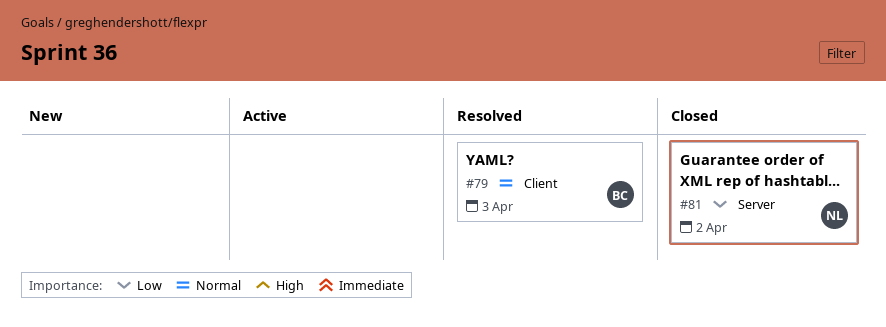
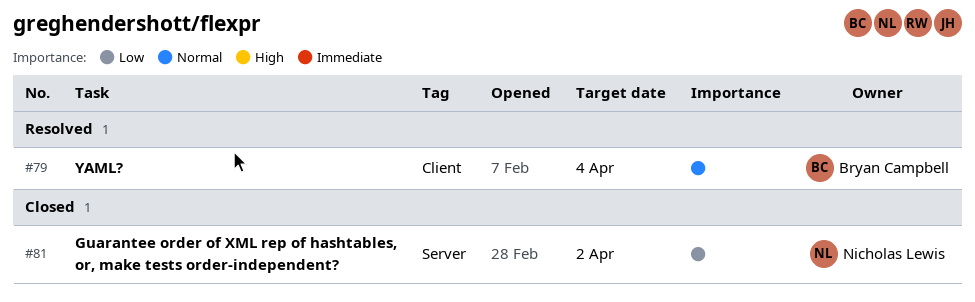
#79, due: Apr 3 -> Apr 4

